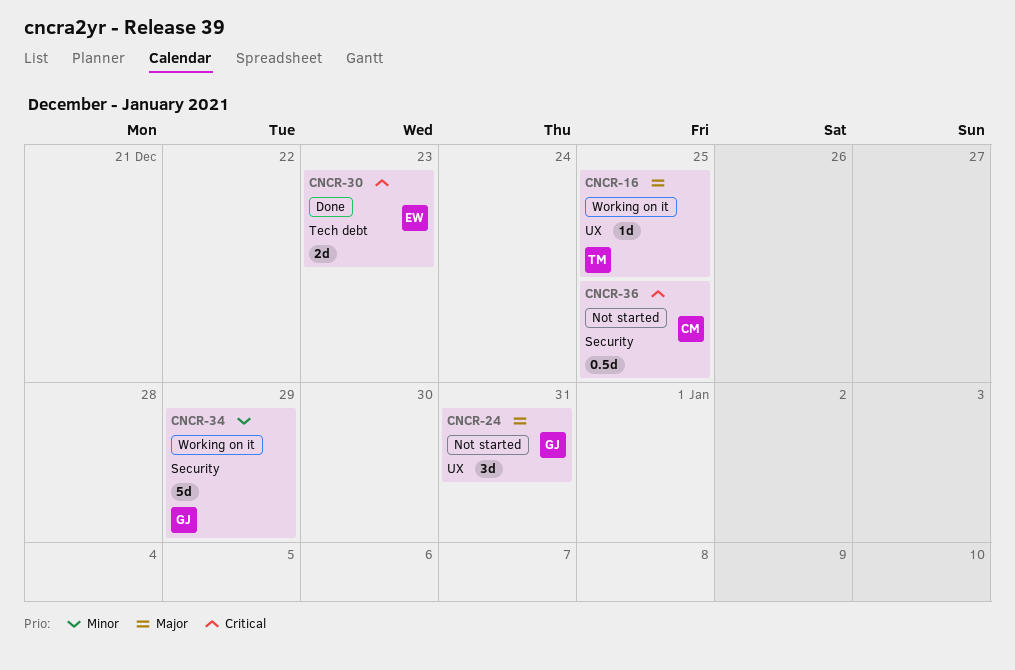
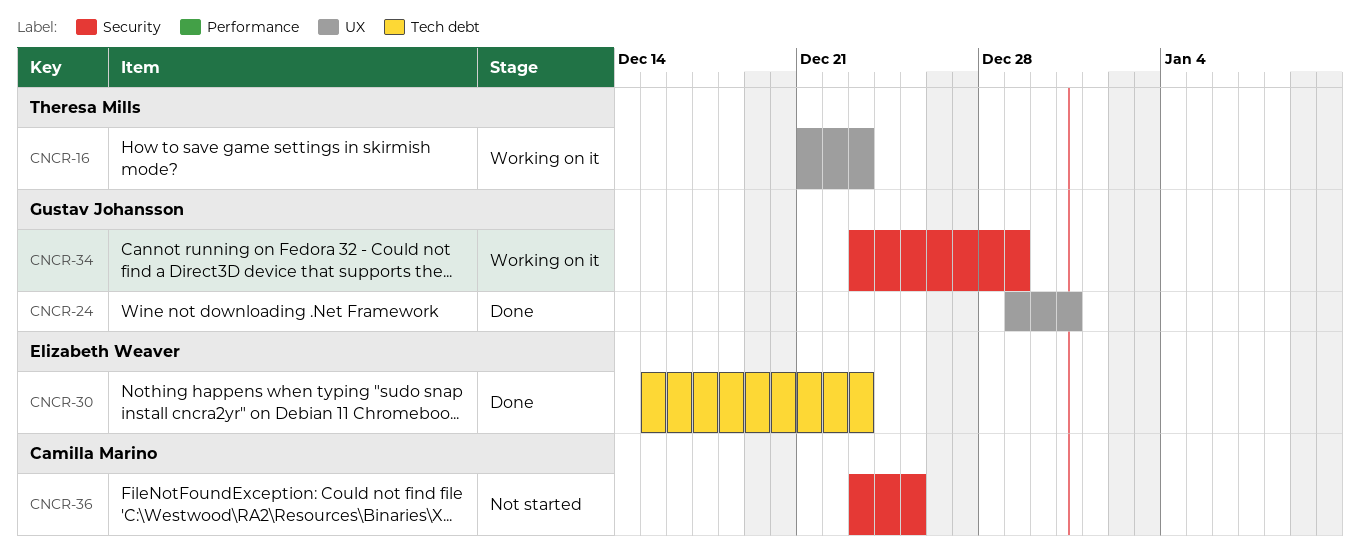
CNCR-16, due: Dec 25 -> Dec 23
CNCR-24, status: Not started -> Done

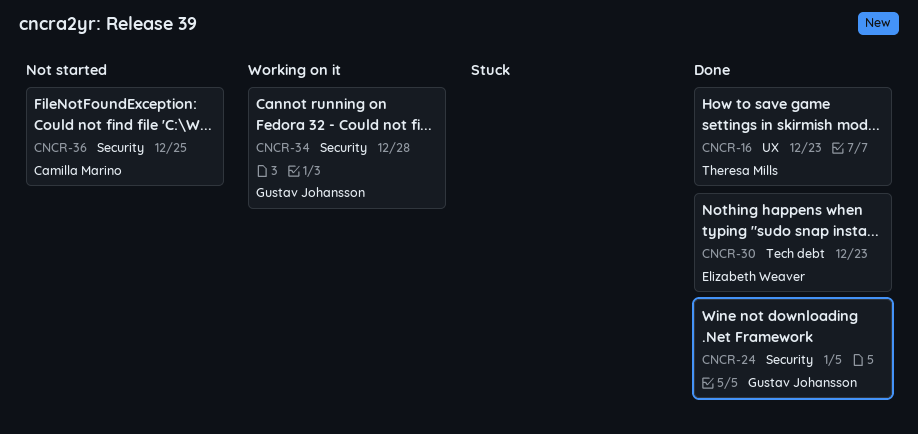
CNCR-16, status: Working on it -> Done
CNCR-24, label: UX -> Security
CNCR-24, due: Dec 31 -> Jan 5
CNCR-34, due: Dec 29 -> Dec 28

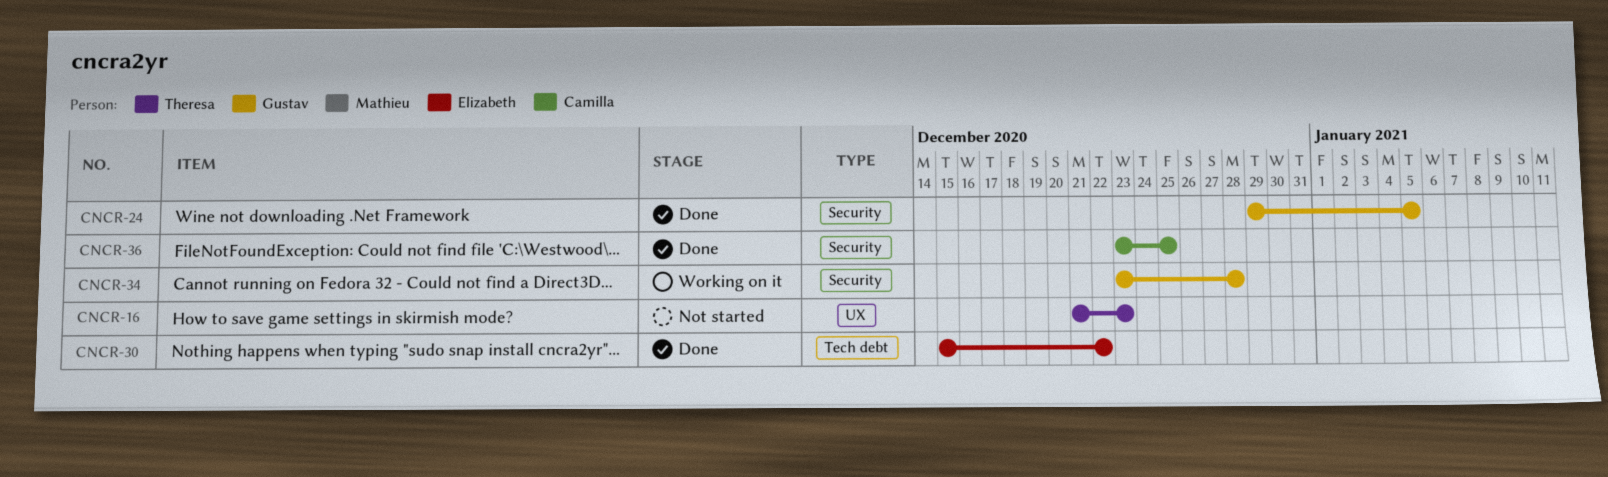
CNCR-16, status: Done -> Not started
CNCR-30, due: Dec 23 -> Dec 22
CNCR-36, status: Not started -> Done

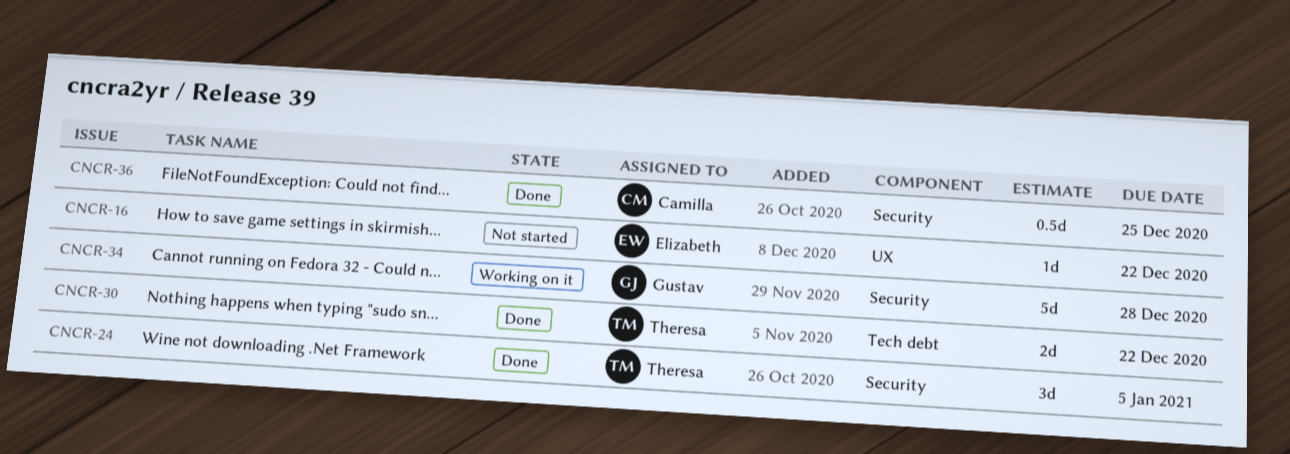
CNCR-16, owner: Theresa -> Elizabeth
CNCR-16, due: Dec 23 -> Dec 22
CNCR-24, owner: Gustav -> Theresa
CNCR-30, owner: Elizabeth -> Theresa

